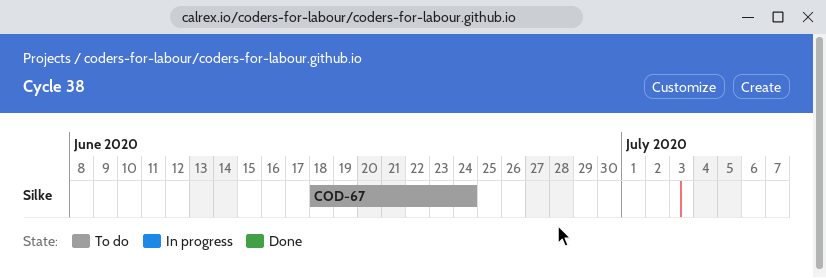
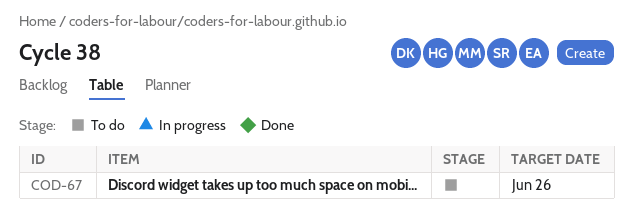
COD-67, due: Jun 24 -> Jun 26

